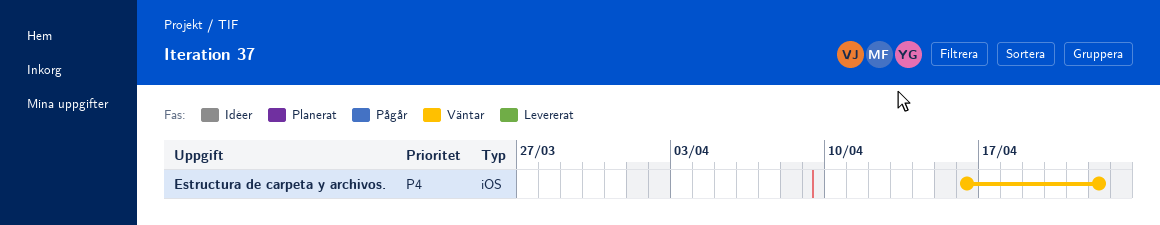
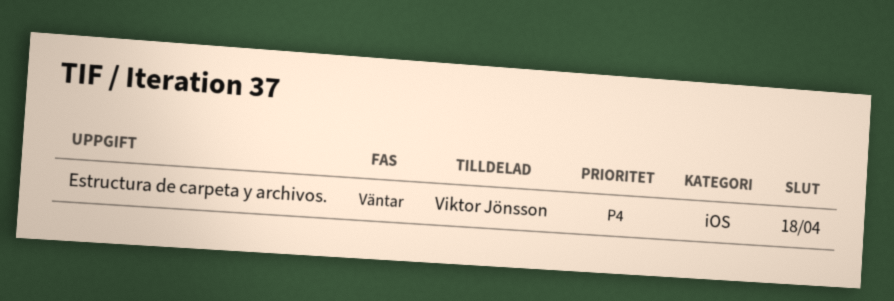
Estructura de carpeta y archivos., due: Apr 22 -> Apr 18

